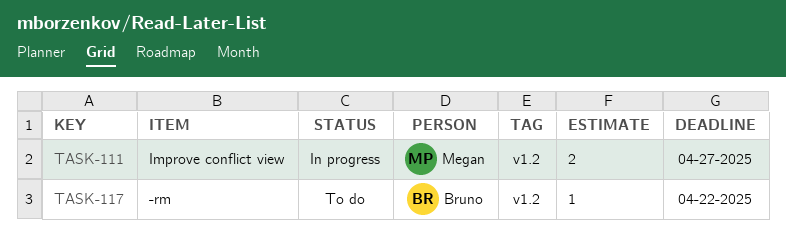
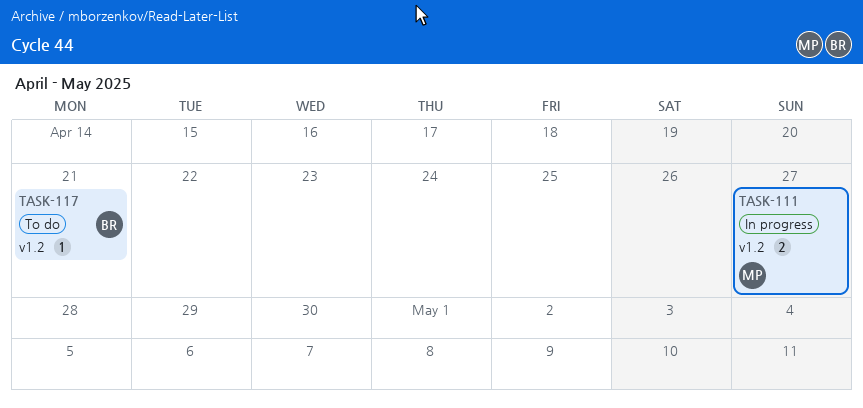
TASK-117, due: Apr 22 -> Apr 21

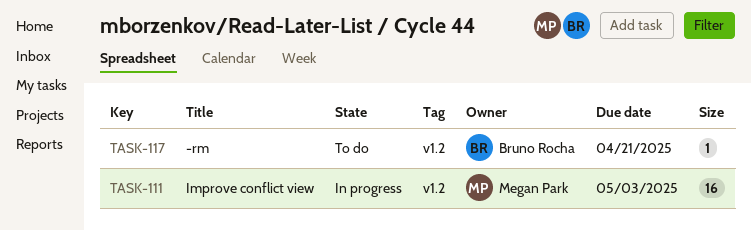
TASK-111, estimate: 2 -> 16
TASK-111, due: Apr 27 -> May 3

